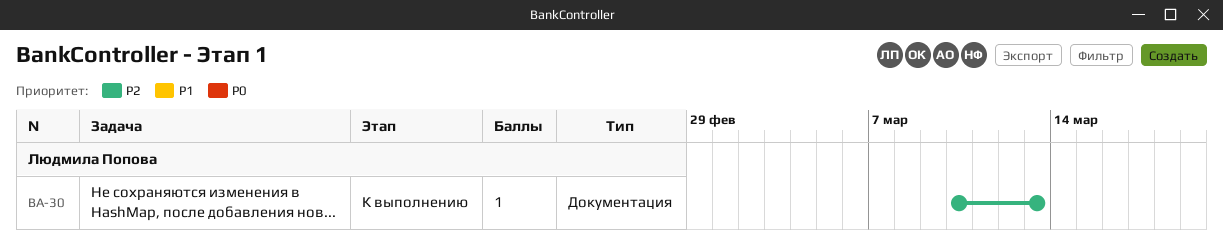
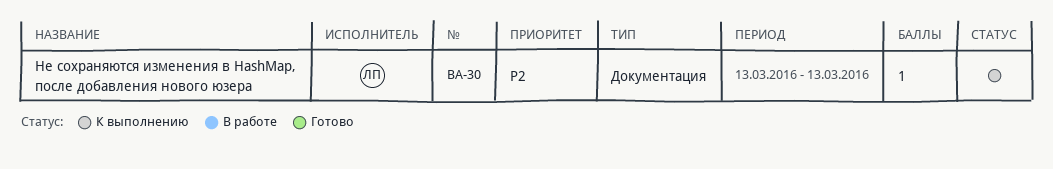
BA-30, start: Mar 10 -> Mar 13

